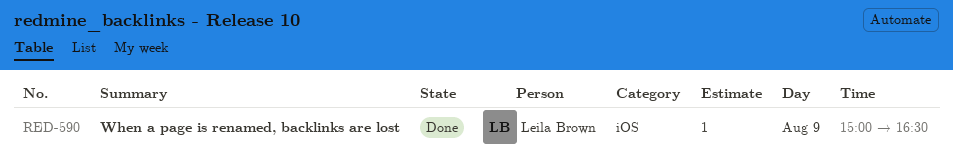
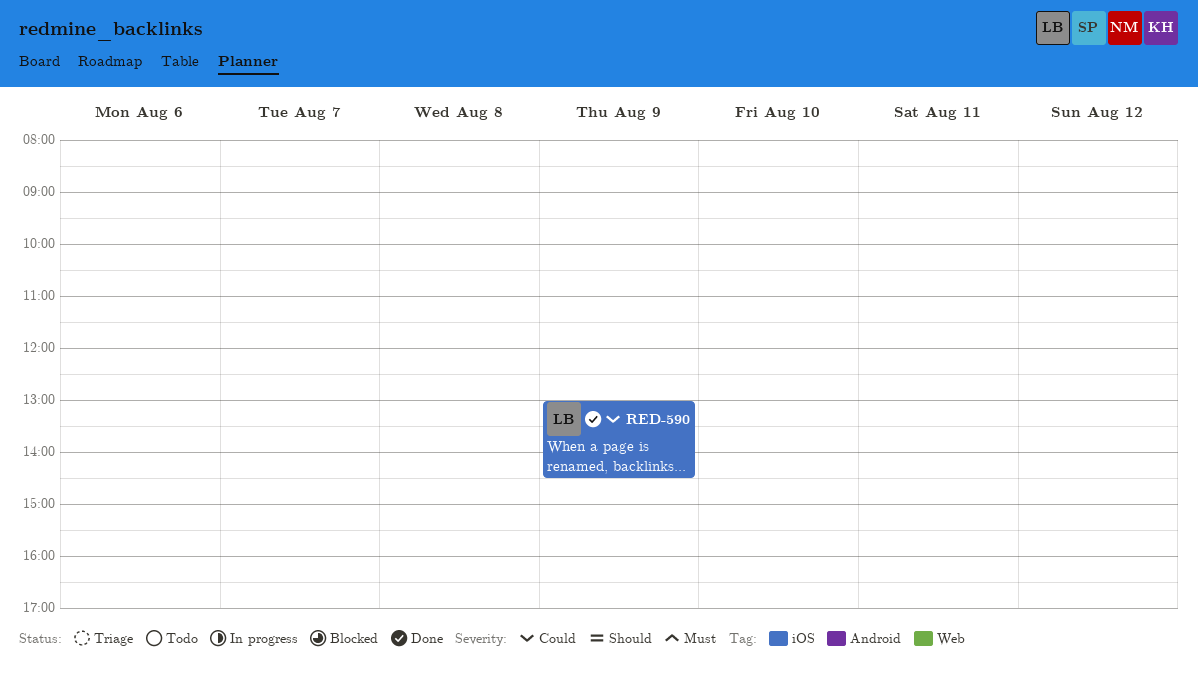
RED-590, begins: 15:00 -> 13:00
RED-590, ends: 16:30 -> 14:30

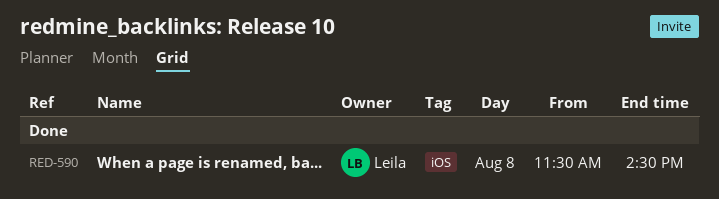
RED-590, day: Aug 9 -> Aug 8
RED-590, begins: 13:00 -> 11:30

